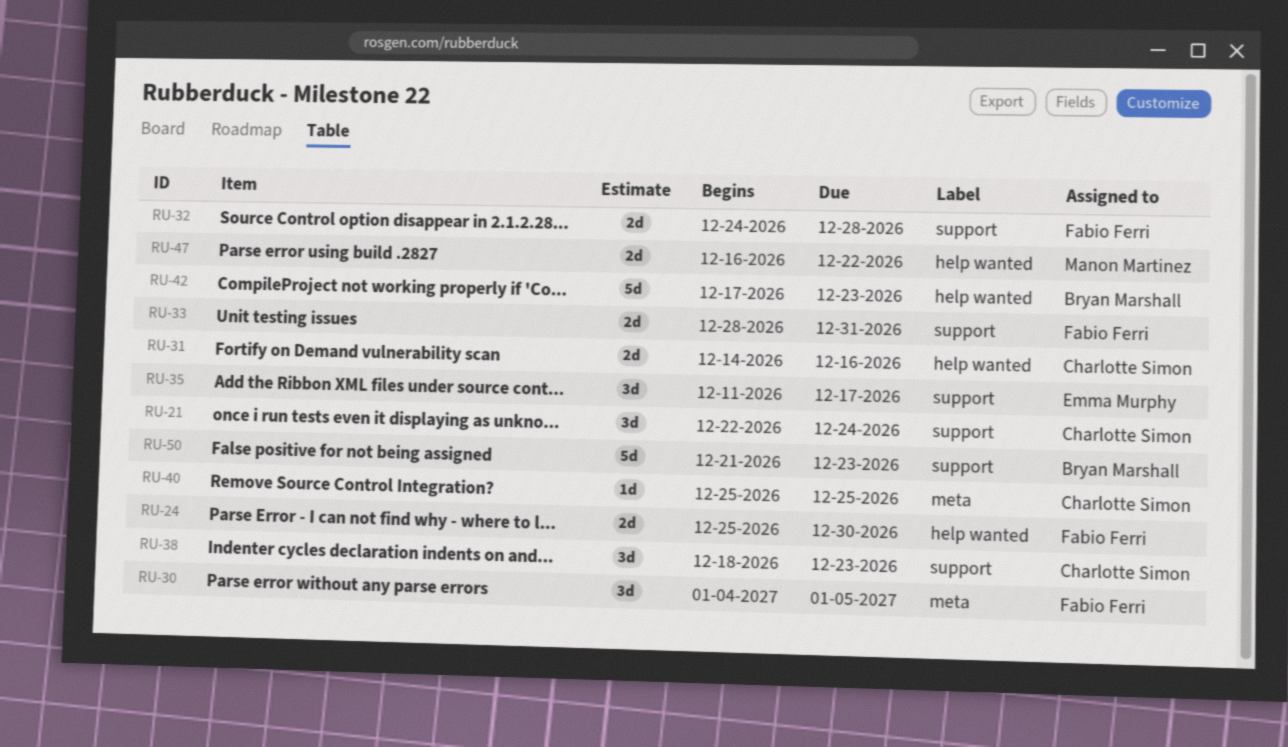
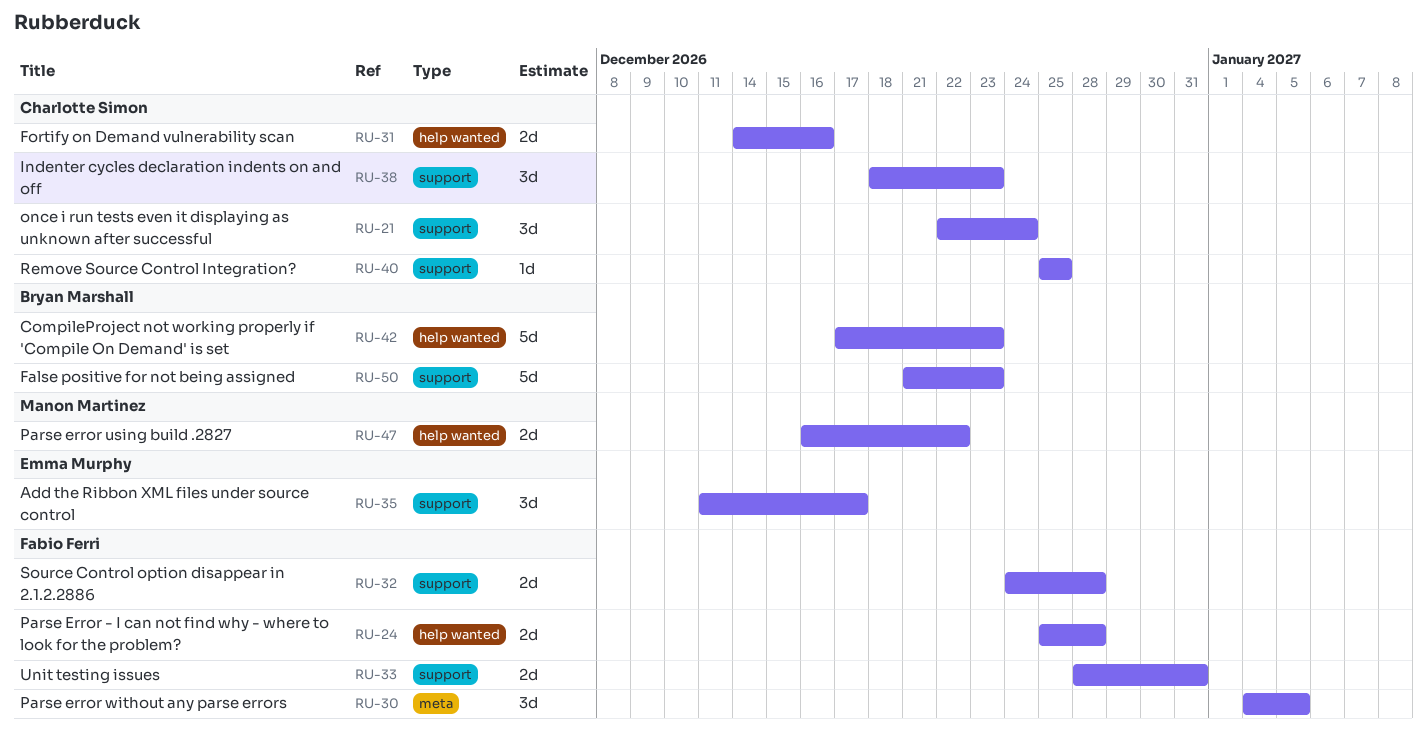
RU-24, due: Dec 30 -> Dec 28
RU-40, label: meta -> support

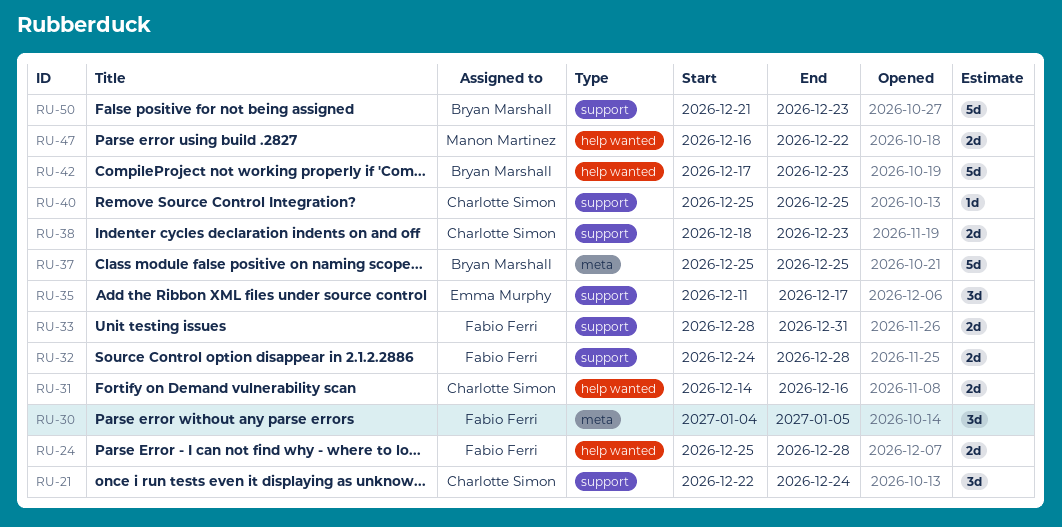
RU-37: none -> present
RU-38, estimate: 3d -> 2d

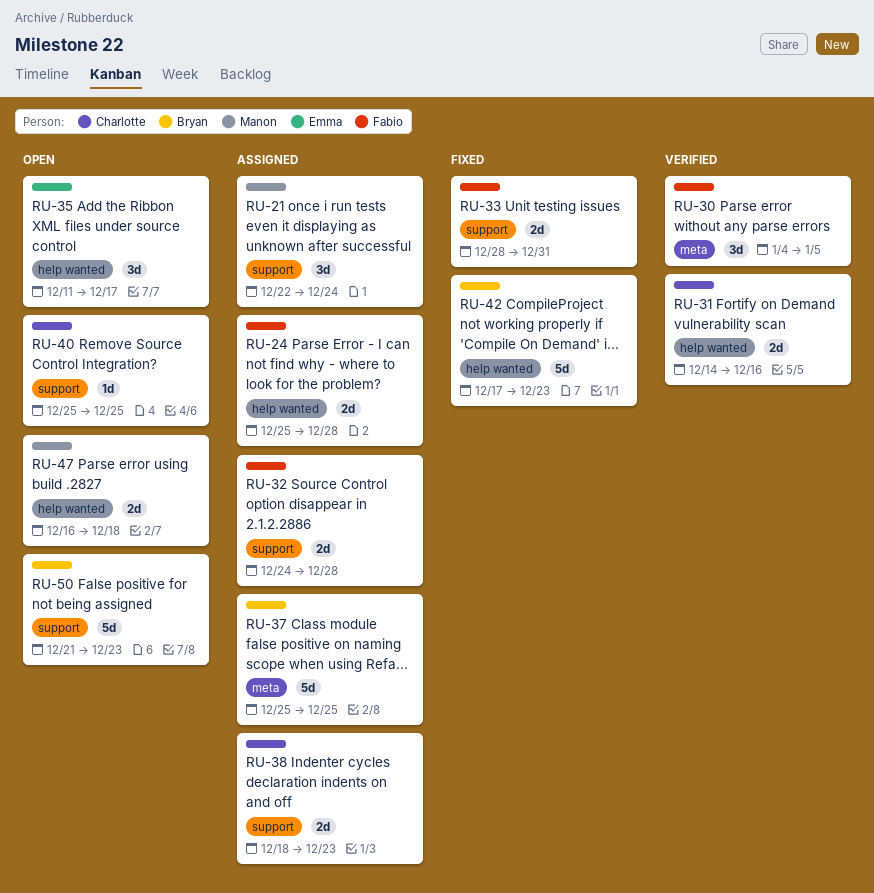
RU-21, owner: Charlotte Simon -> Manon Martinez
RU-35, label: support -> help wanted
RU-47, due: Dec 22 -> Dec 18

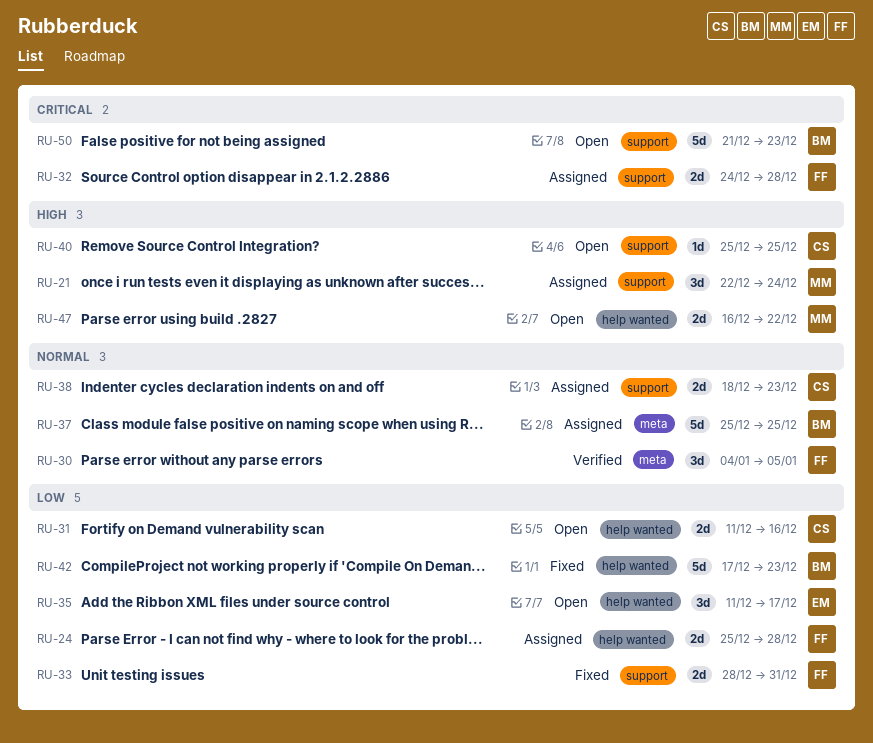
RU-31, status: Verified -> Open
RU-31, start: Dec 14 -> Dec 11
RU-47, due: Dec 18 -> Dec 22

